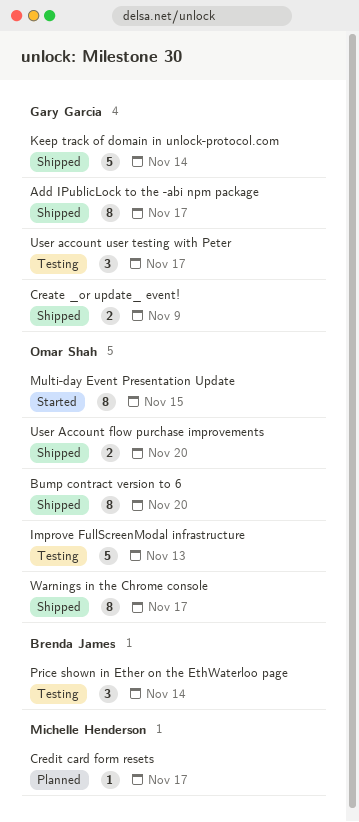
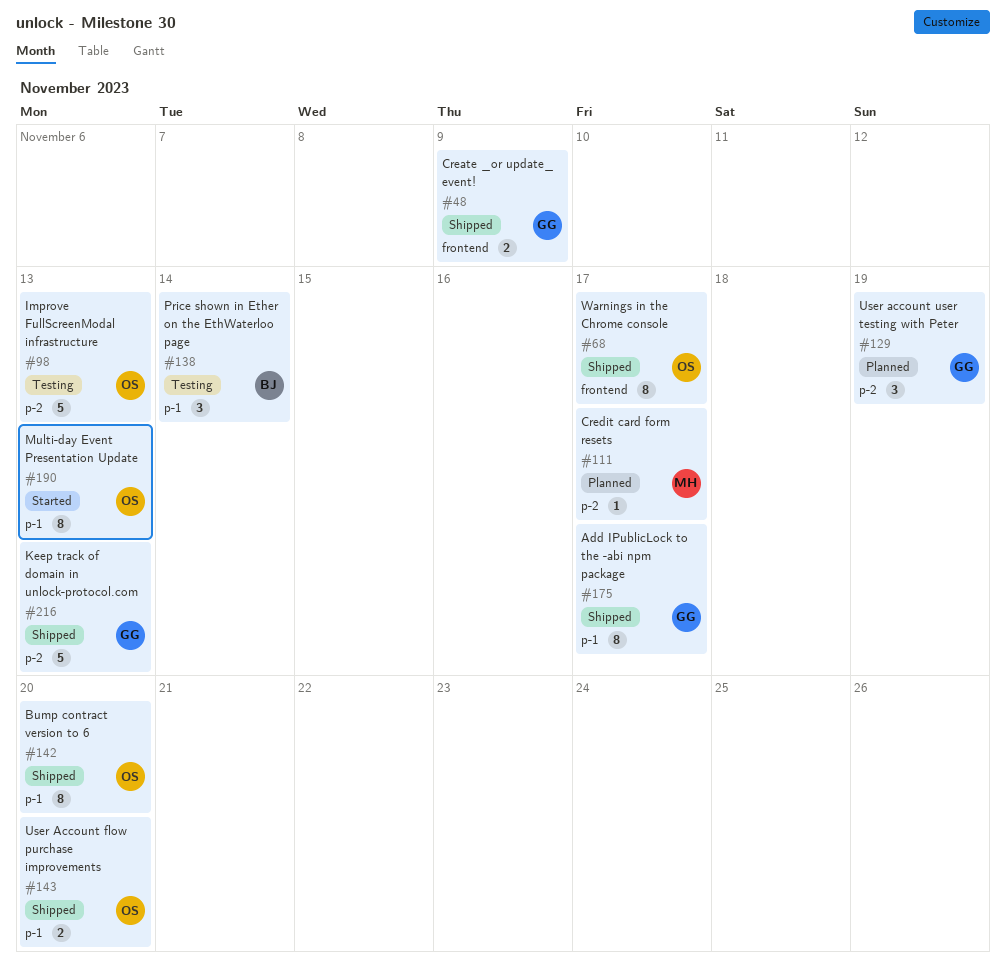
Keep track of domain in unlock-protocol.com, due: Nov 14 -> Nov 13
Multi-day Event Presentation Update, due: Nov 15 -> Nov 13
User account user testing with Peter, status: Testing -> Planned
User account user testing with Peter, due: Nov 17 -> Nov 19

